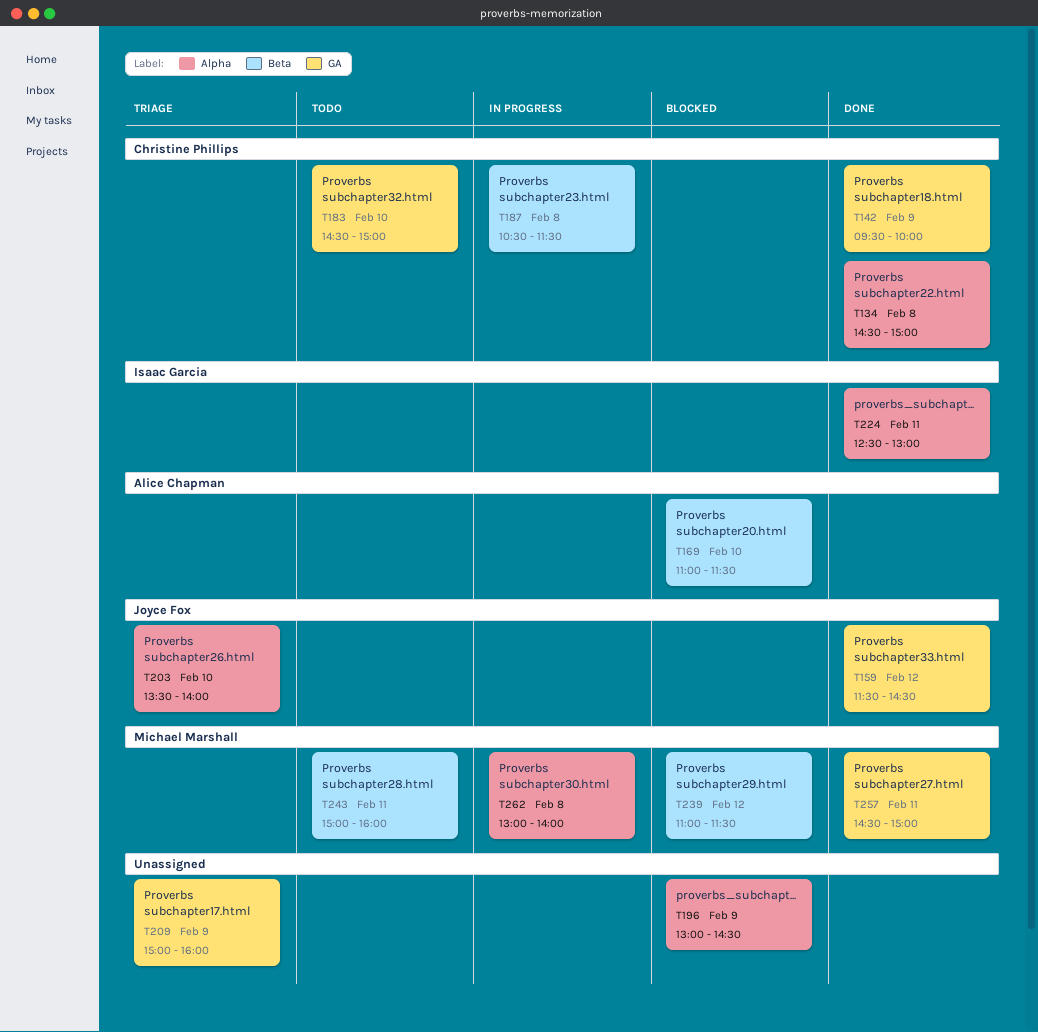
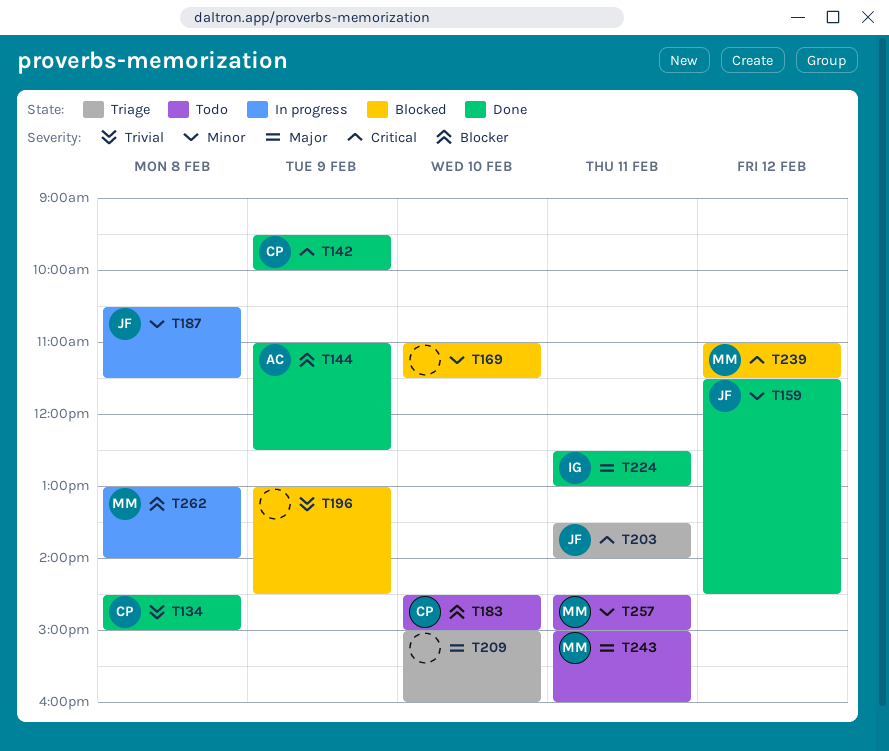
T144: none -> present
T169, owner: Alice Chapman -> none
T187, owner: Christine Phillips -> Joyce Fox
T203, day: Feb 10 -> Feb 11
T209, day: Feb 9 -> Feb 10
T257, status: Done -> Todo

